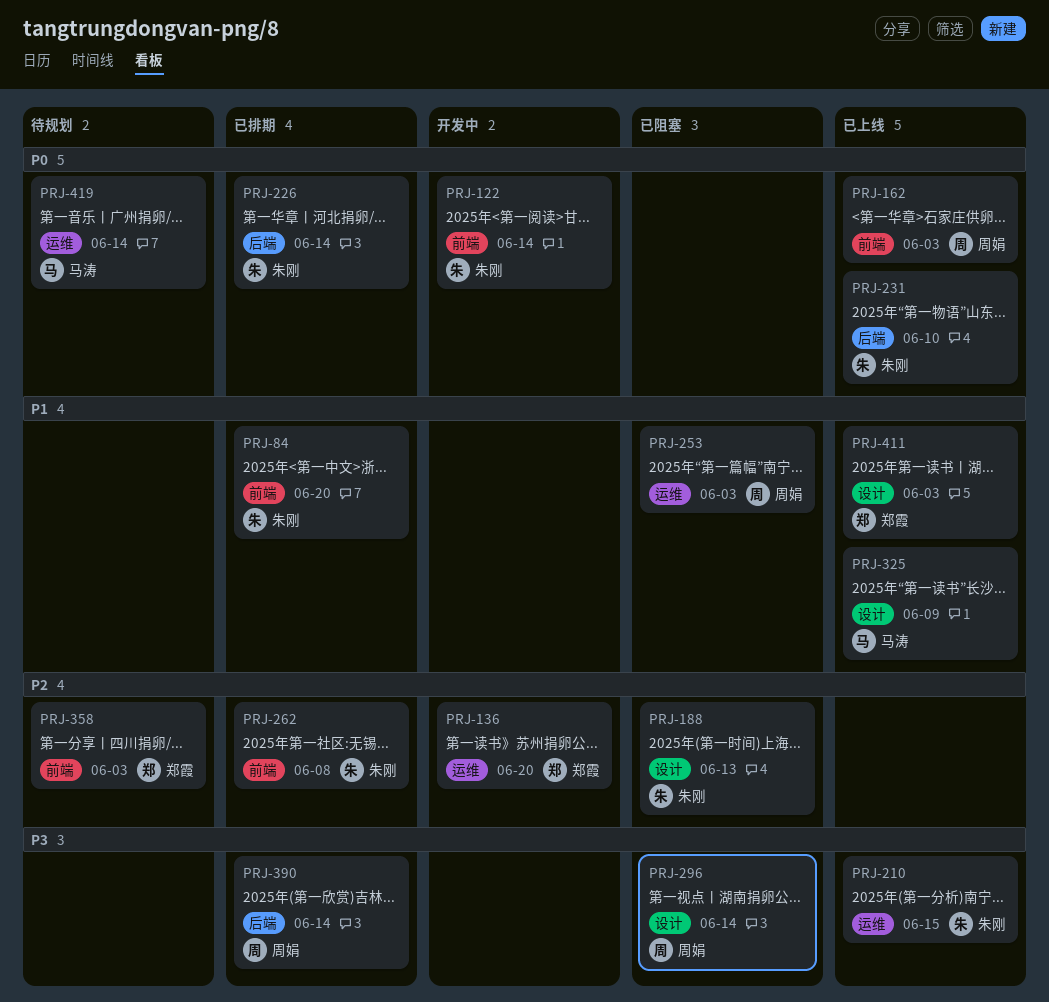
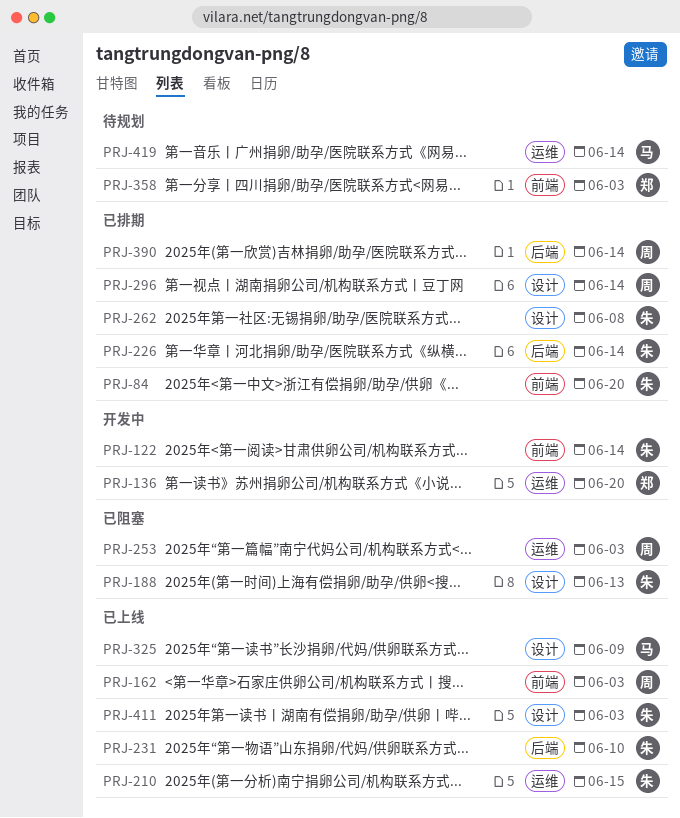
PRJ-262, label: 前端 -> 设计
PRJ-296, status: 已阻塞 -> 已排期
PRJ-411, owner: 郑霞 -> 朱刚

